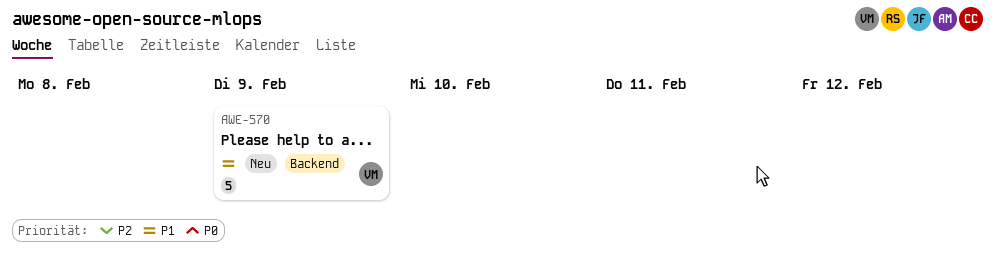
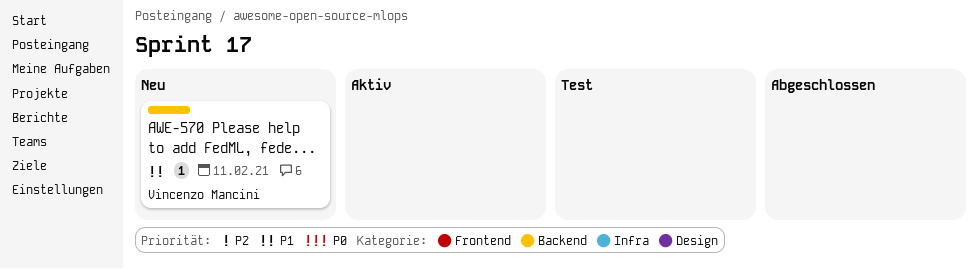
AWE-570, estimate: 5 -> 1
AWE-570, due: Feb 9 -> Feb 11

